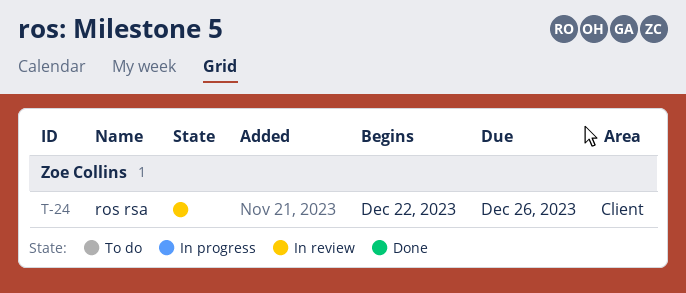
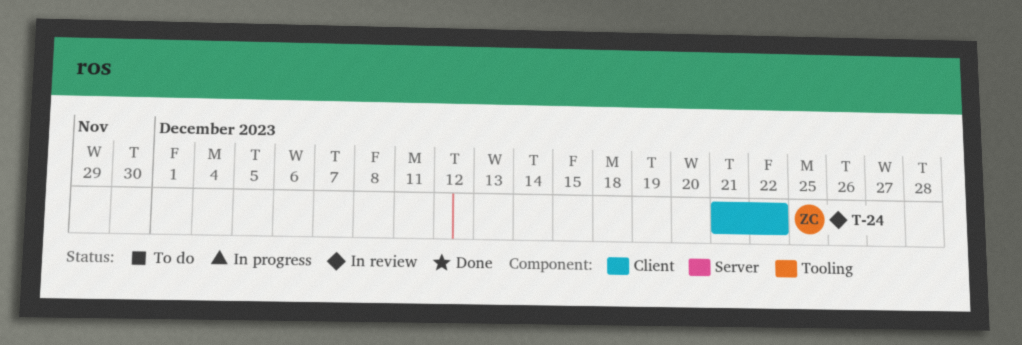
T-24, start: Dec 22 -> Dec 21
T-24, due: Dec 26 -> Dec 22

